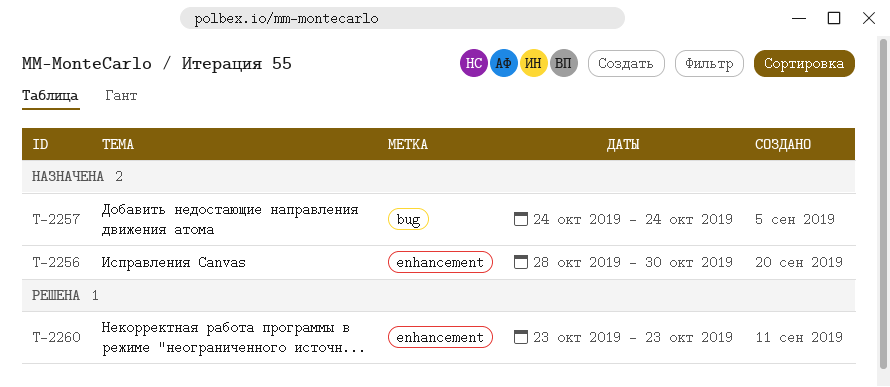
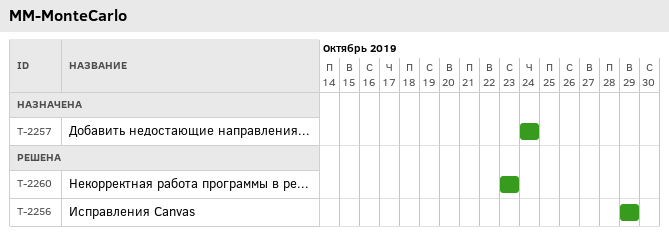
T-2256, status: Назначена -> Решена
T-2256, start: Oct 28 -> Oct 29
T-2256, due: Oct 30 -> Oct 29

